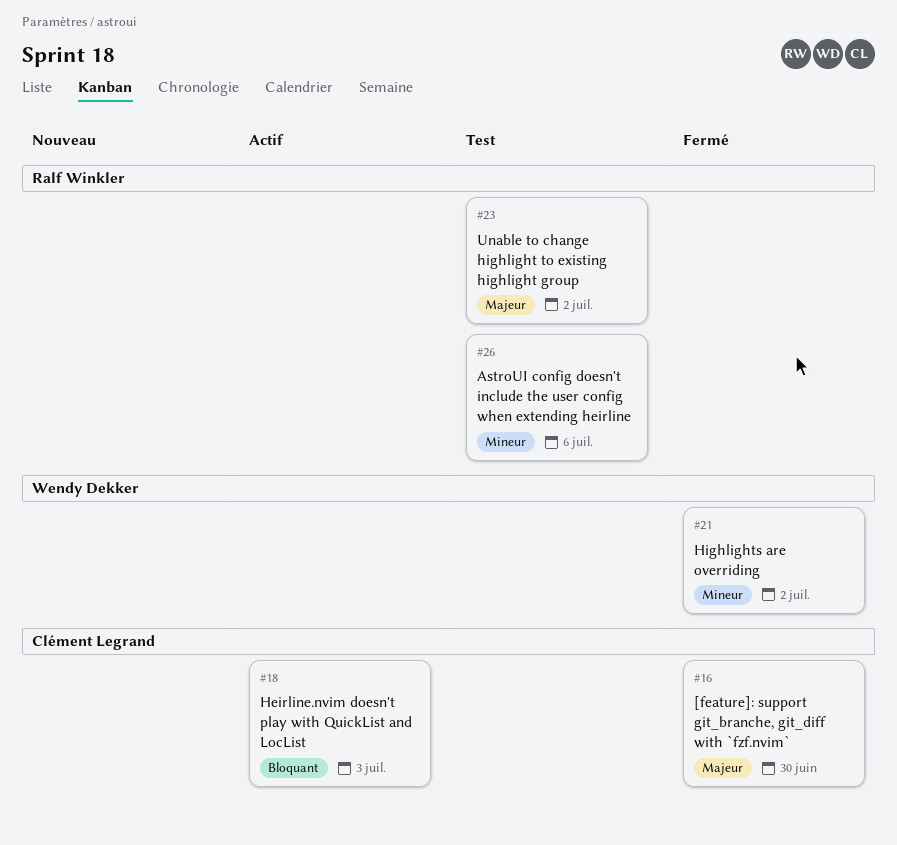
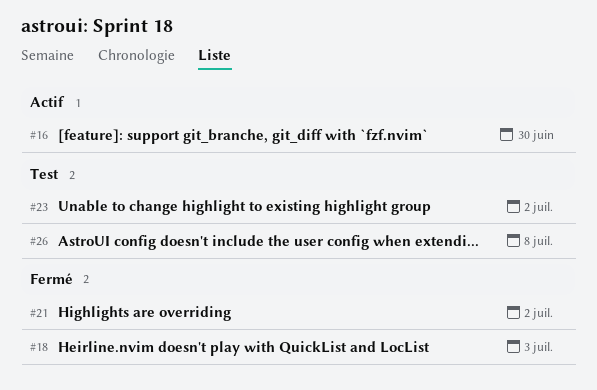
#16, status: Fermé -> Actif
#18, status: Actif -> Fermé
#26, due: Jul 6 -> Jul 8

